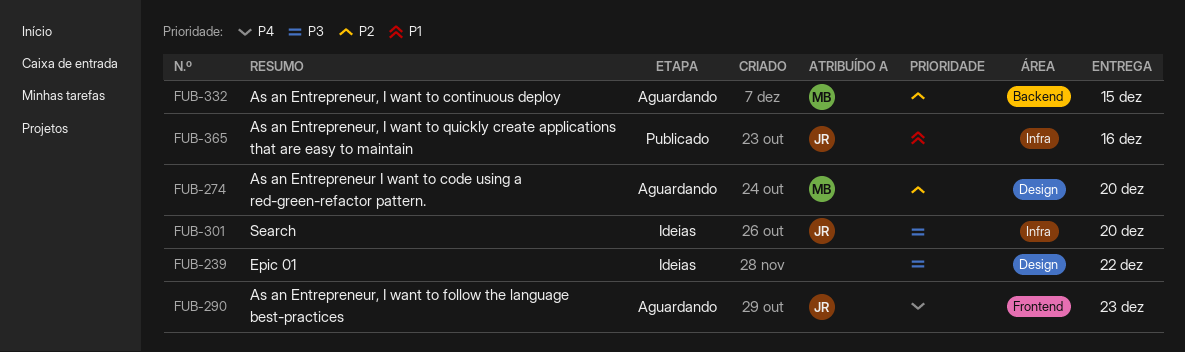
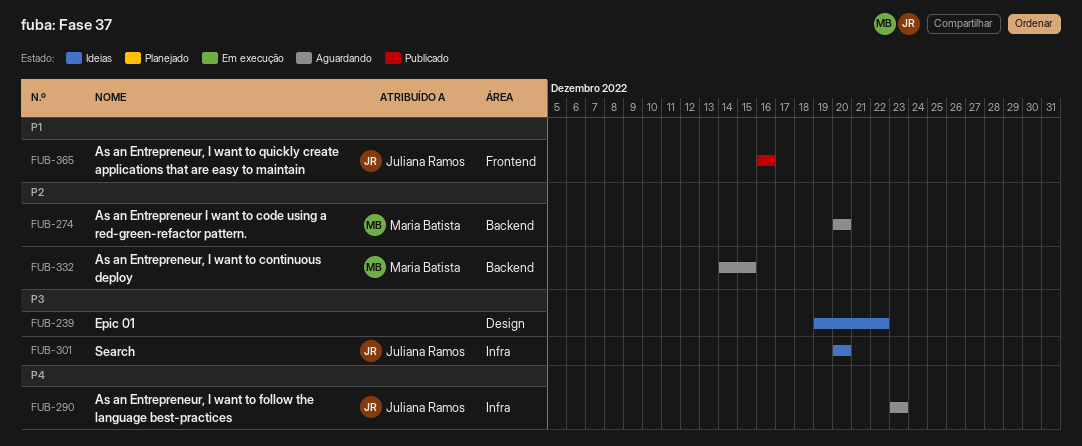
FUB-274, label: Design -> Backend
FUB-290, label: Frontend -> Infra
FUB-365, label: Infra -> Frontend

